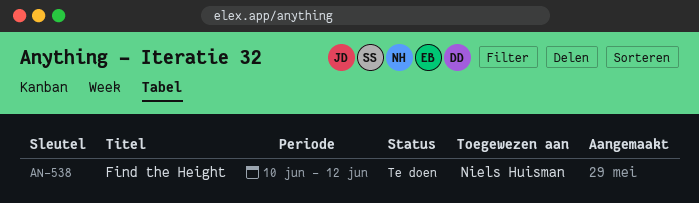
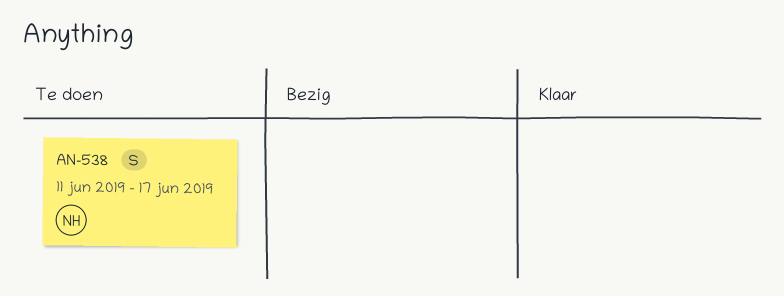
AN-538, start: Jun 10 -> Jun 11
AN-538, due: Jun 12 -> Jun 17

